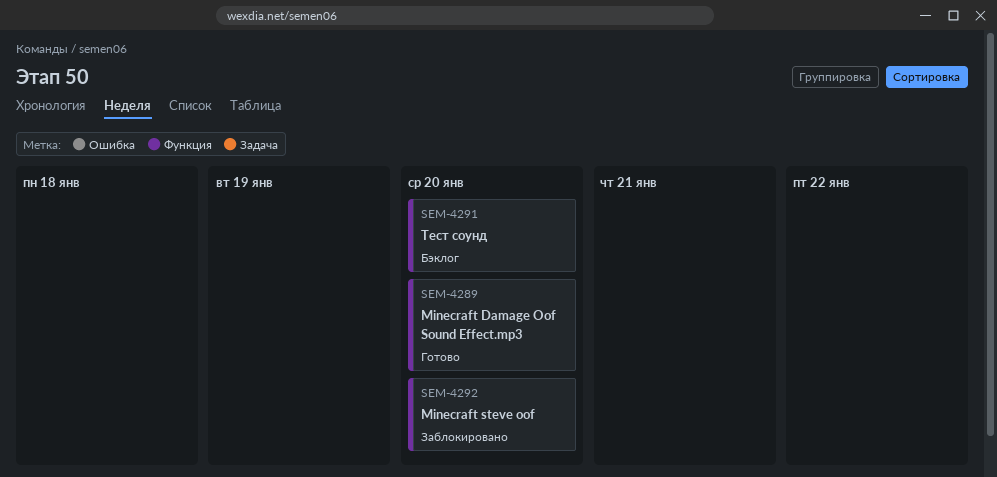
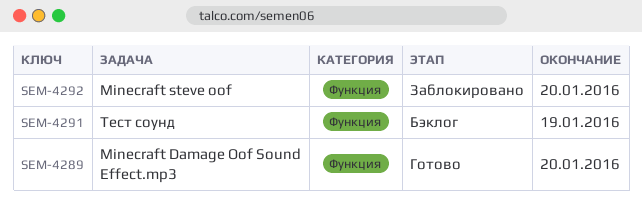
SEM-4291, due: Jan 20 -> Jan 19

